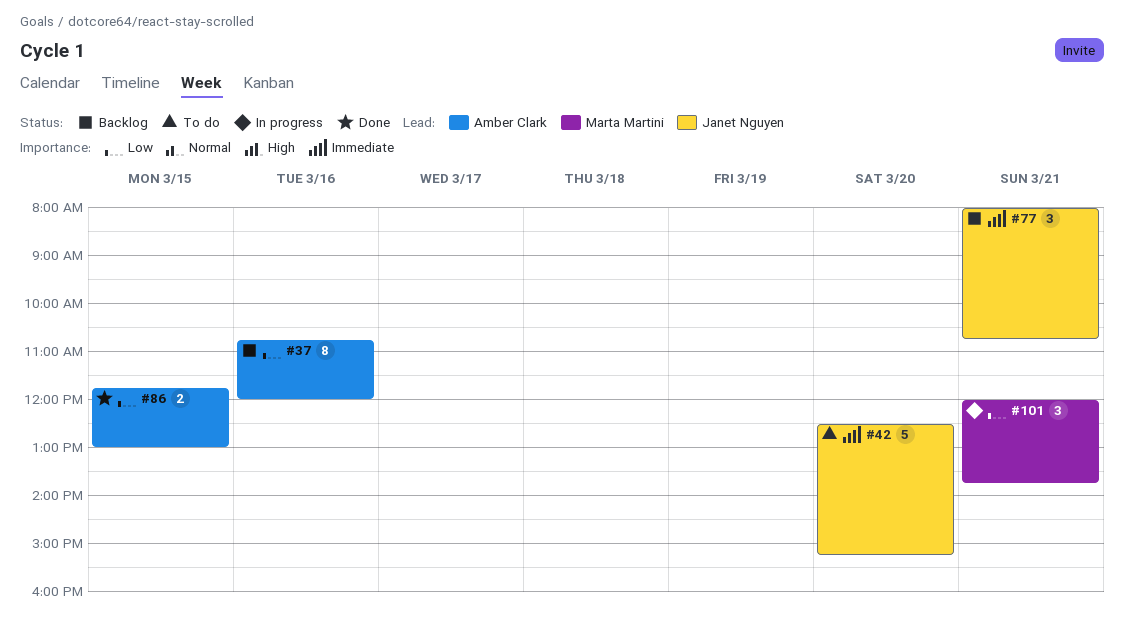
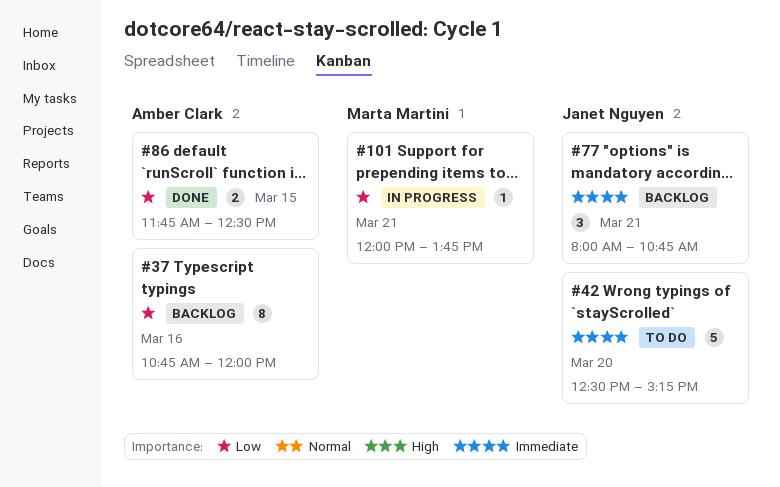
#86, ends: 13:00 -> 12:30
#101, estimate: 3 -> 1

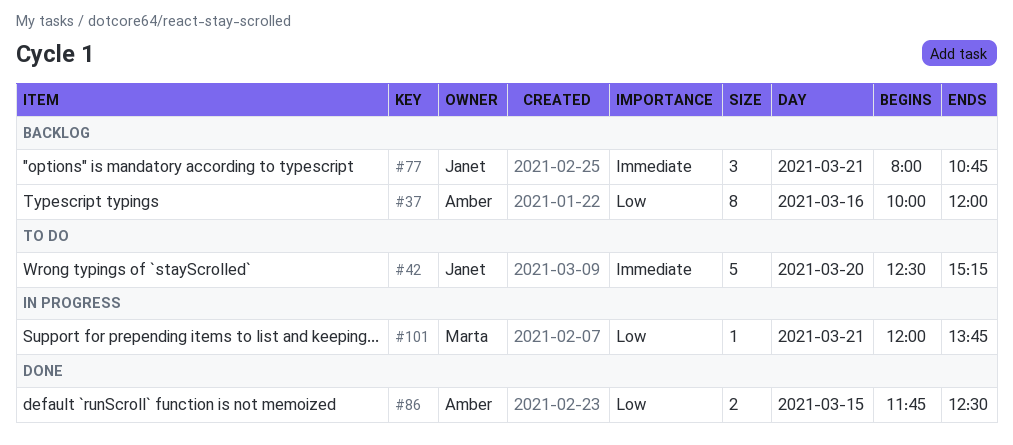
#37, begins: 10:45 -> 10:00

